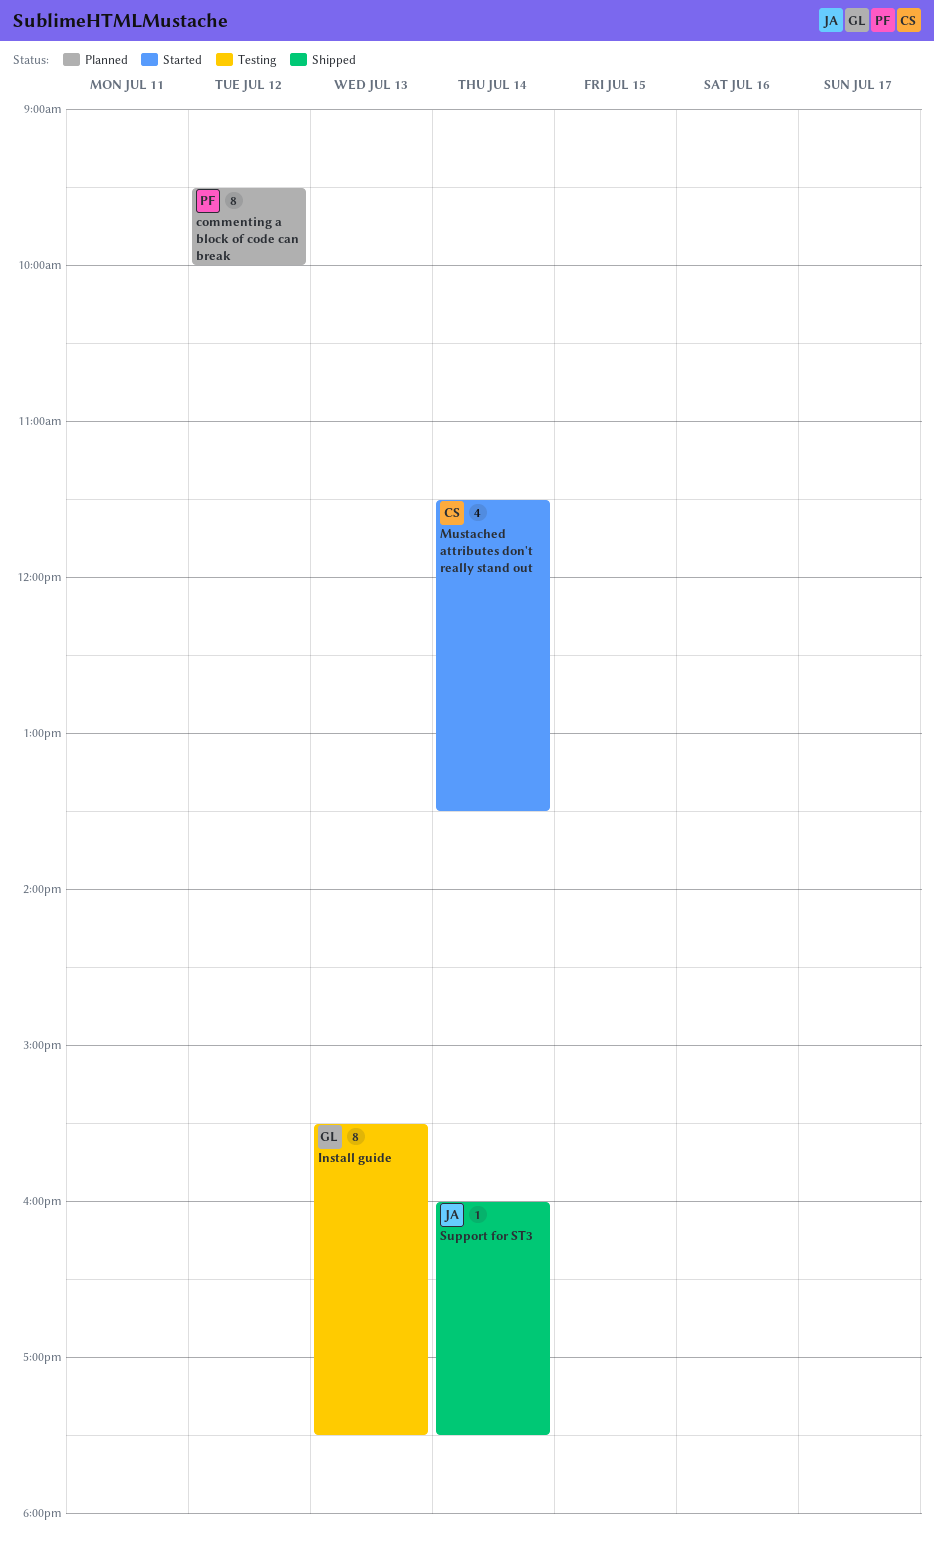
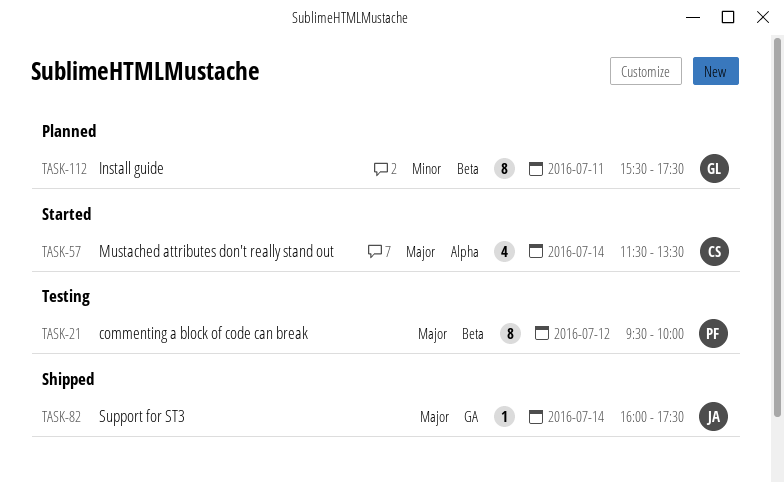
commenting a block of code can break, status: Planned -> Testing
Install guide, status: Testing -> Planned
Install guide, day: Jul 13 -> Jul 11

